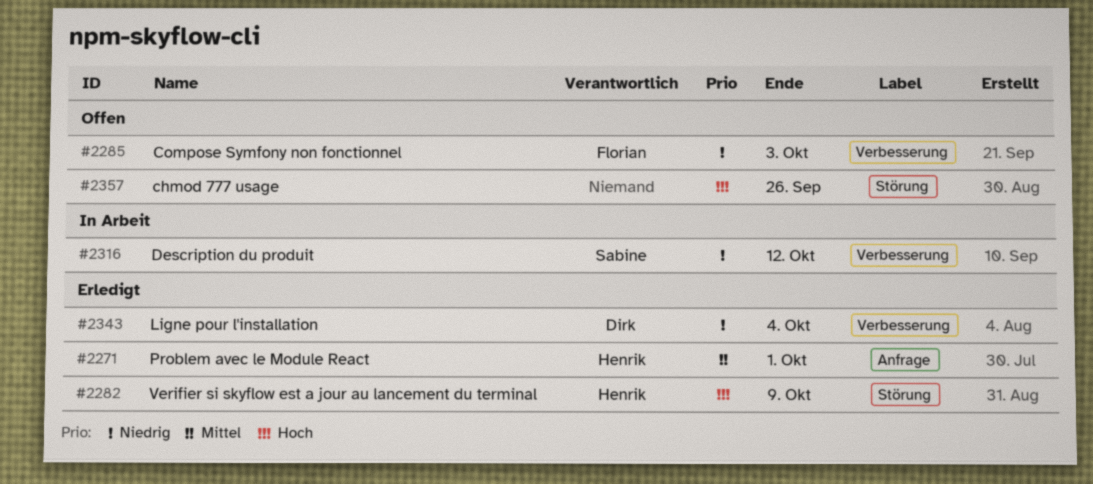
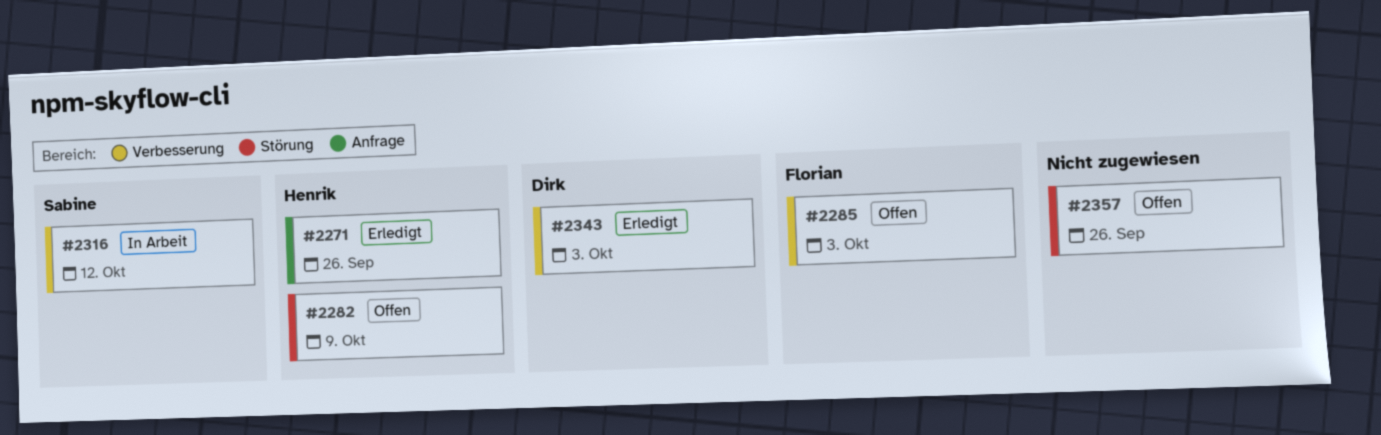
#2271, due: Oct 1 -> Sep 26
#2282, status: Erledigt -> Offen
#2343, due: Oct 4 -> Oct 3

